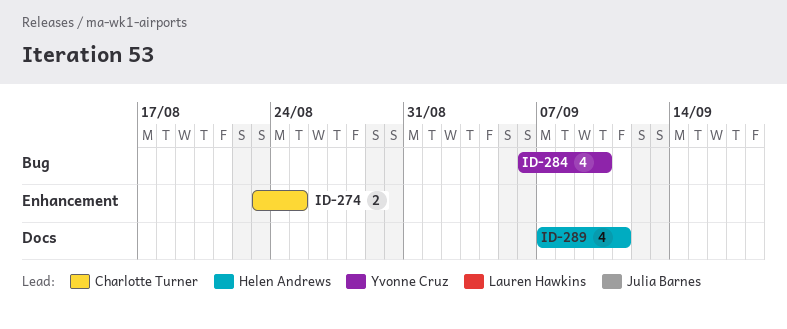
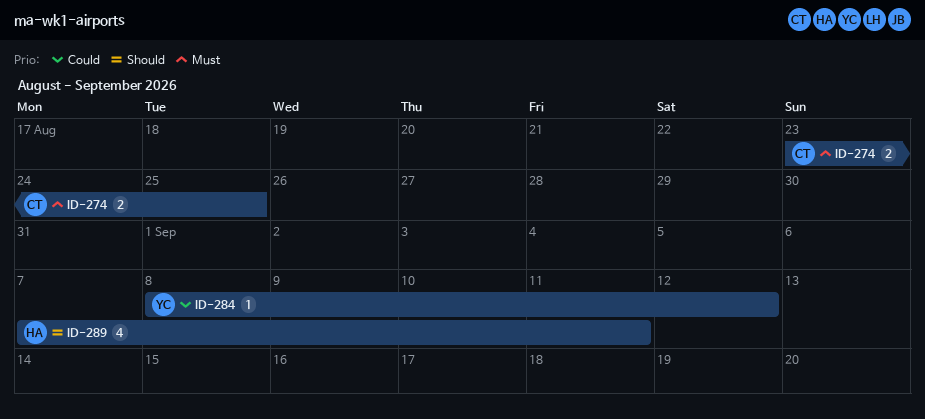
ID-284, estimate: 4 -> 1
ID-284, start: Sep 6 -> Sep 8
ID-284, due: Sep 10 -> Sep 12

